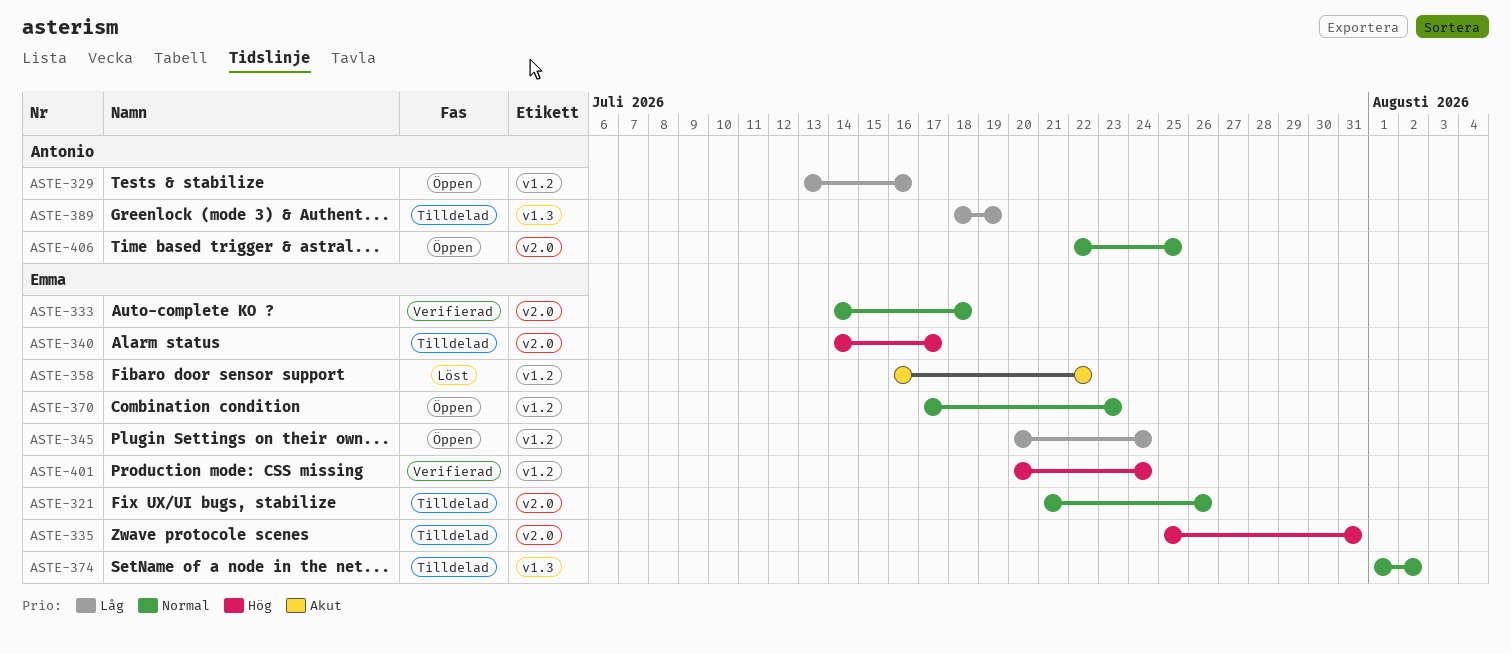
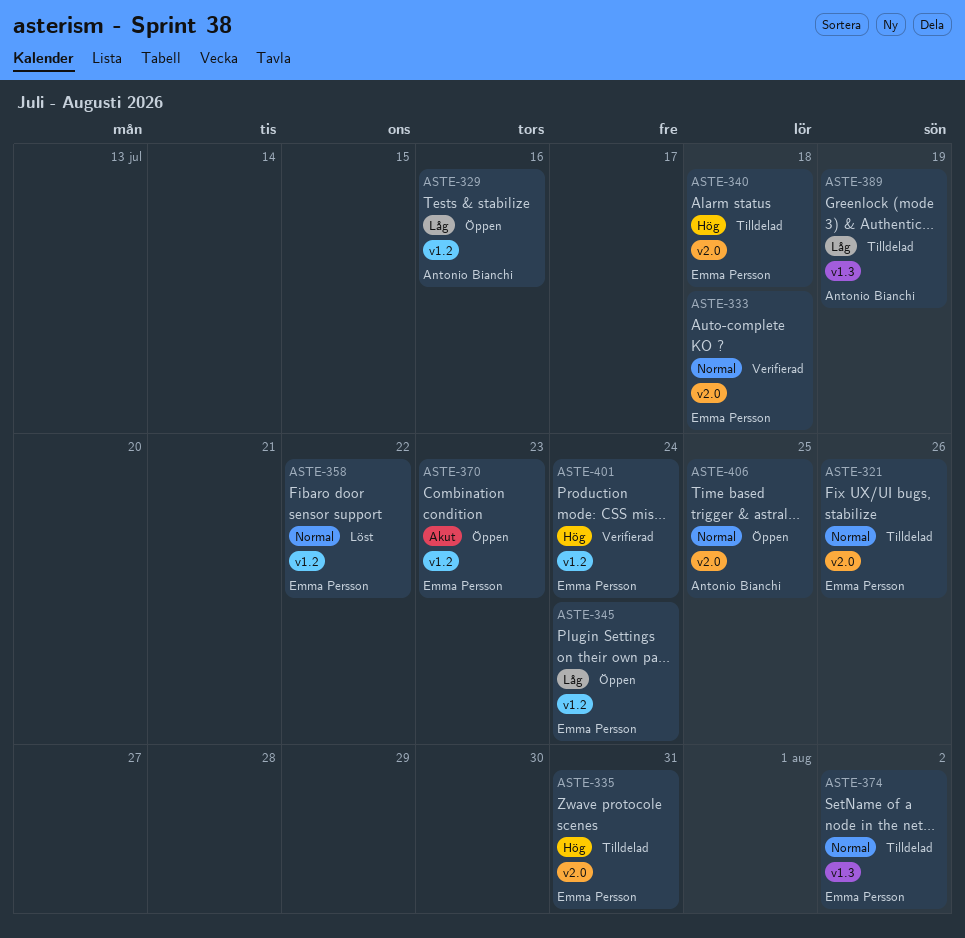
ASTE-340, due: Jul 17 -> Jul 18
ASTE-358, priority: Akut -> Normal
ASTE-370, priority: Normal -> Akut

